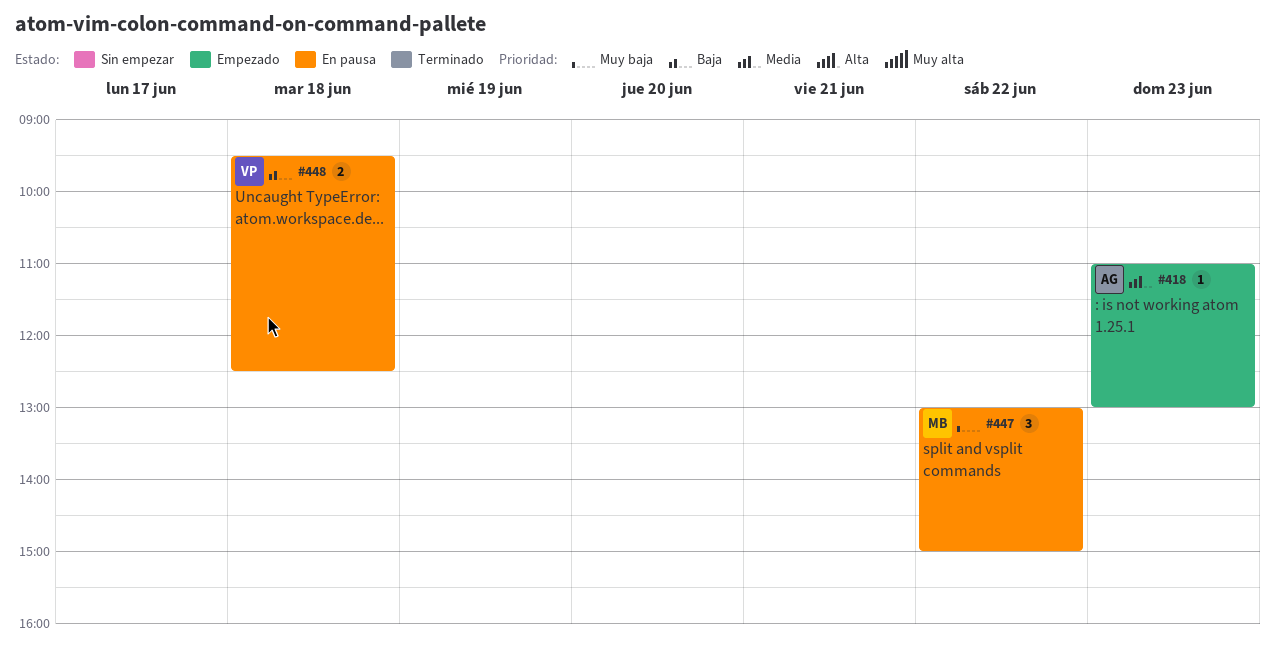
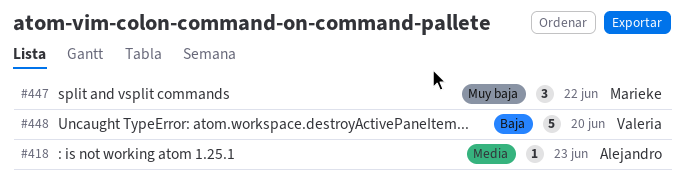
#448, estimate: 2 -> 5
#448, day: Jun 18 -> Jun 20

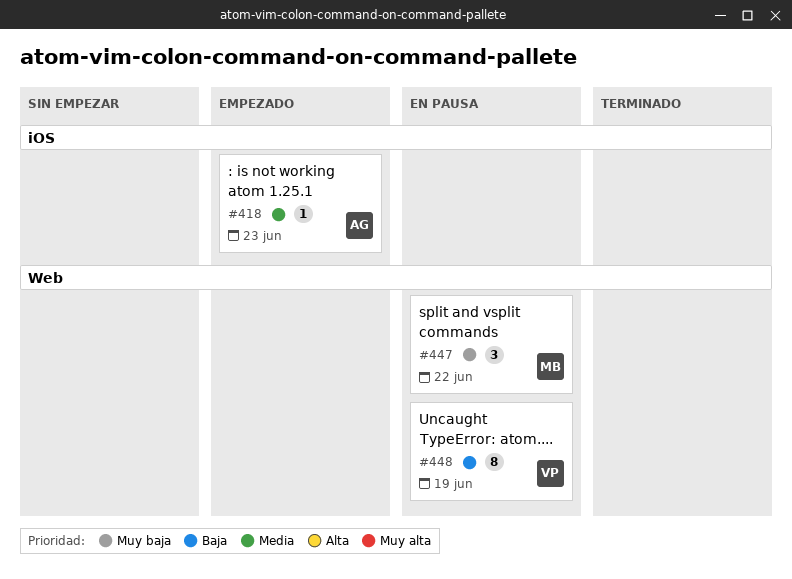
#448, estimate: 5 -> 8
#448, day: Jun 20 -> Jun 19

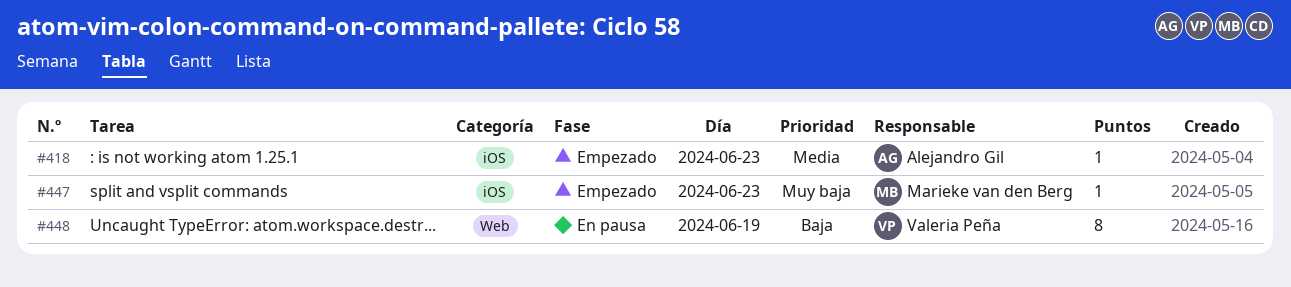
#447, status: En pausa -> Empezado
#447, label: Web -> iOS
#447, estimate: 3 -> 1
#447, day: Jun 22 -> Jun 23

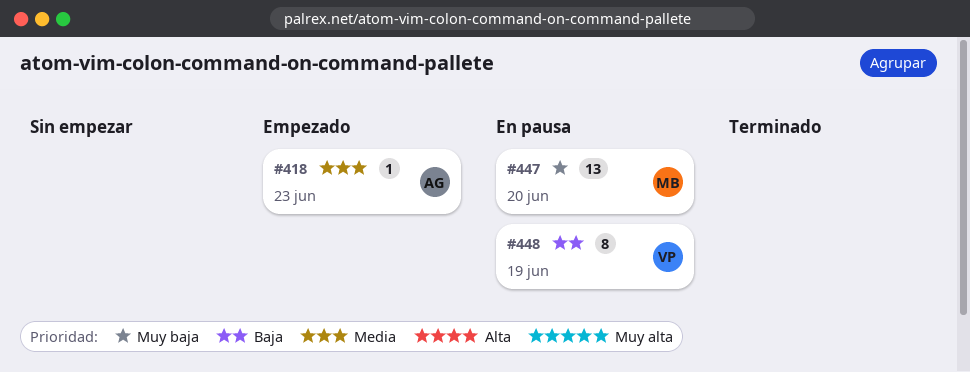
#447, status: Empezado -> En pausa
#447, estimate: 1 -> 13
#447, day: Jun 23 -> Jun 20

